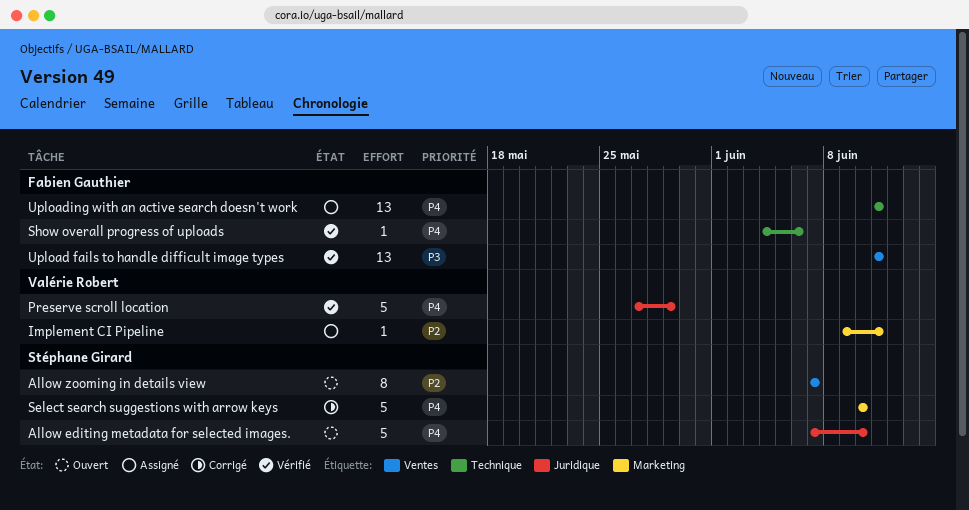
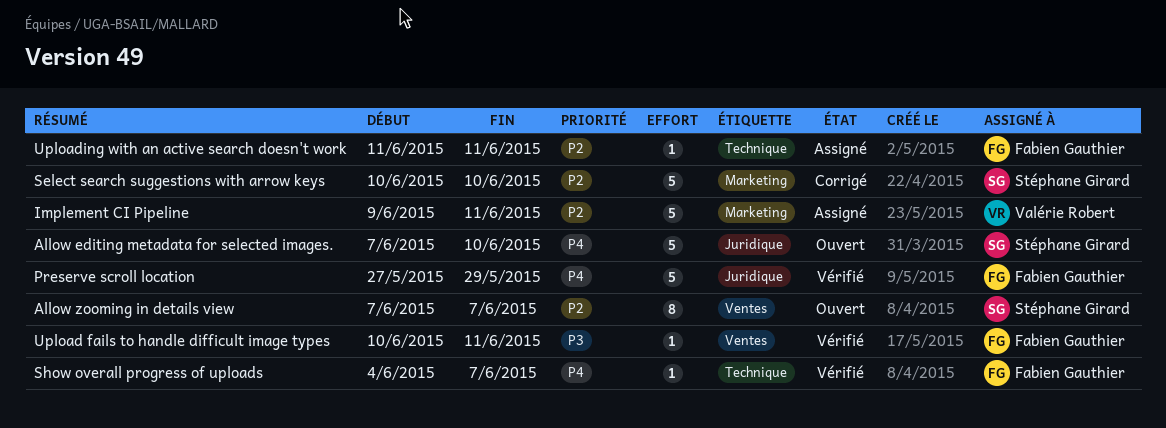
Implement CI Pipeline, estimate: 1 -> 5
Preserve scroll location, owner: Valérie Robert -> Fabien Gauthier
Select search suggestions with arrow keys, priority: P4 -> P2
Show overall progress of uploads, due: Jun 6 -> Jun 7
Upload fails to handle difficult image types, estimate: 13 -> 1
Upload fails to handle difficult image types, start: Jun 11 -> Jun 10
Uploading with an active search doesn't work, priority: P4 -> P2
Uploading with an active search doesn't work, estimate: 13 -> 1

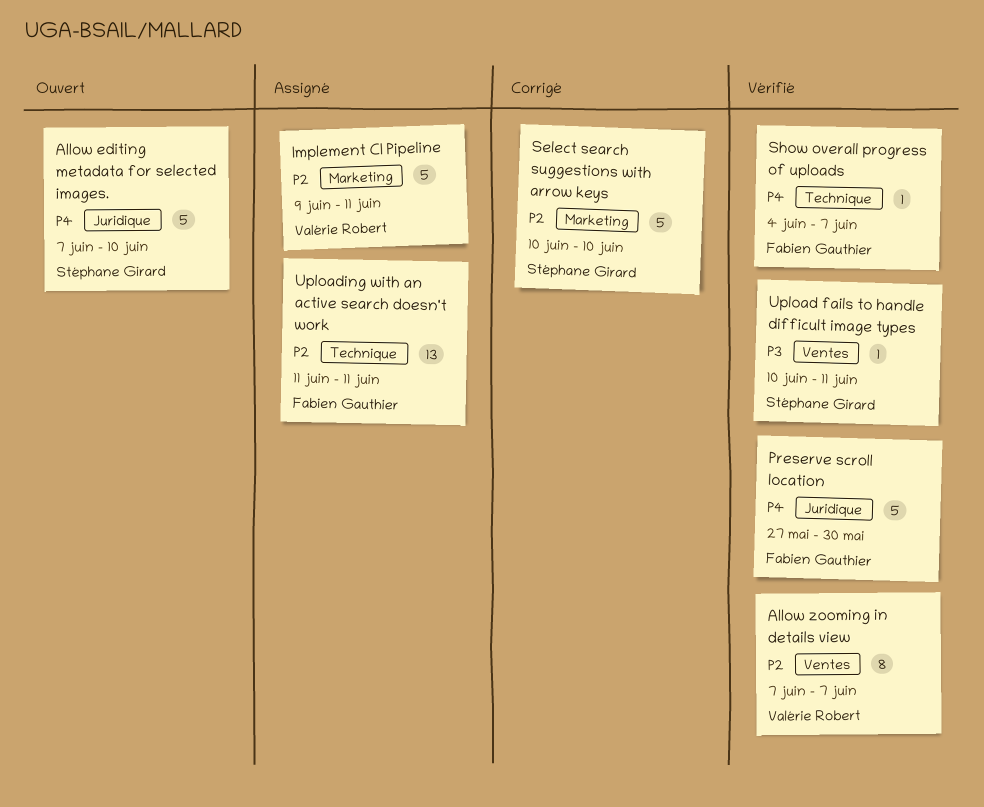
Allow zooming in details view, status: Ouvert -> Vérifié
Allow zooming in details view, owner: Stéphane Girard -> Valérie Robert
Preserve scroll location, due: May 29 -> May 30
Upload fails to handle difficult image types, owner: Fabien Gauthier -> Stéphane Girard
Uploading with an active search doesn't work, estimate: 1 -> 13

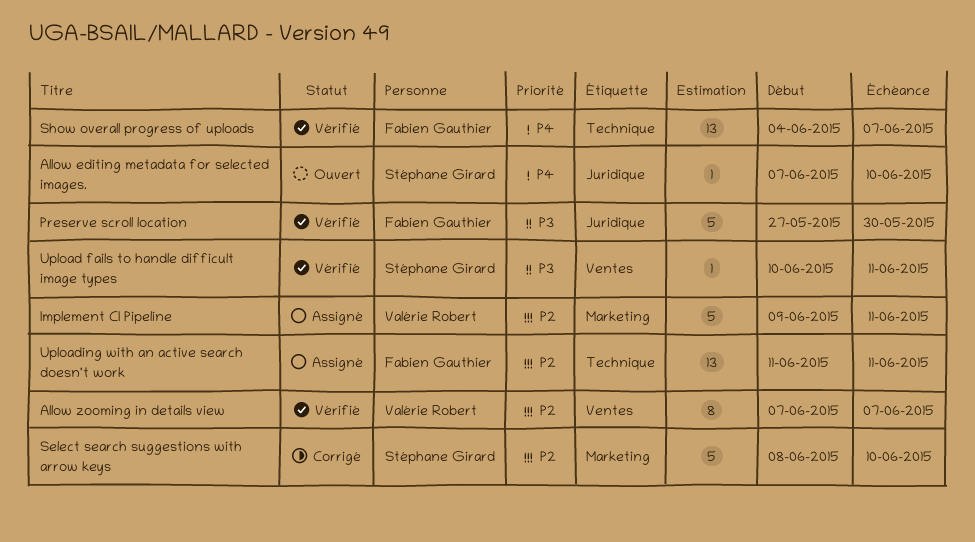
Allow editing metadata for selected images., estimate: 5 -> 1
Preserve scroll location, priority: P4 -> P3
Select search suggestions with arrow keys, start: Jun 10 -> Jun 8
Show overall progress of uploads, estimate: 1 -> 13

